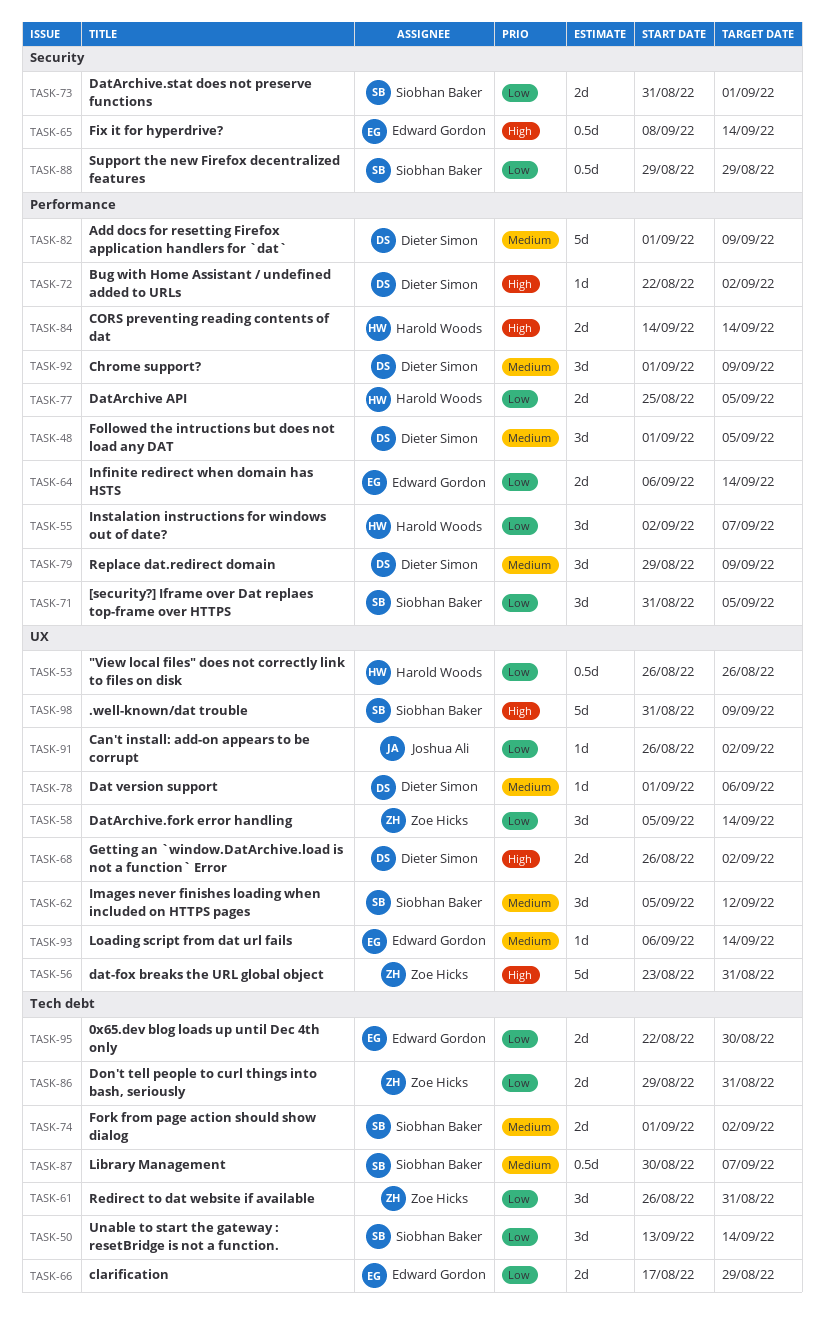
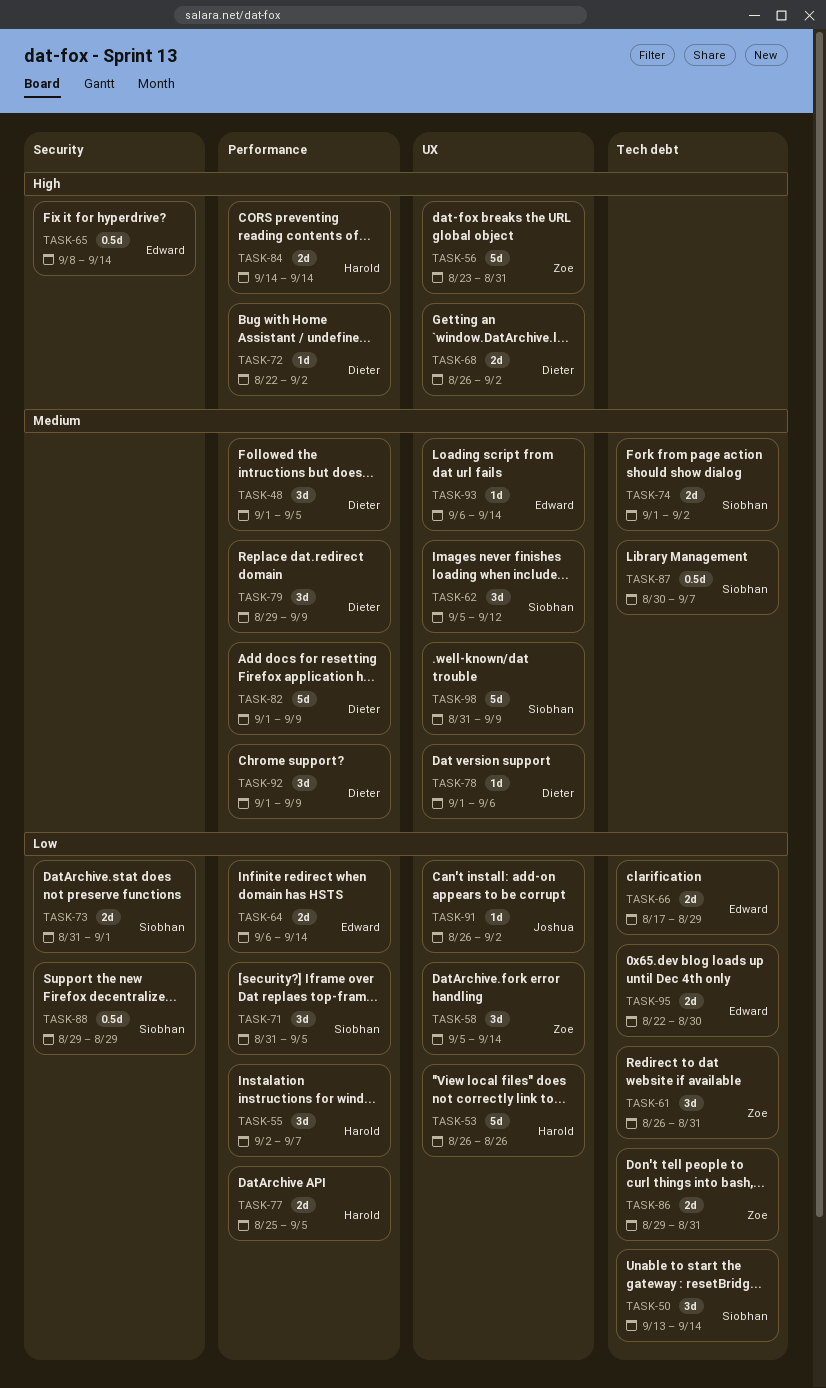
TASK-53, estimate: 0.5d -> 5d
TASK-98, priority: High -> Medium

